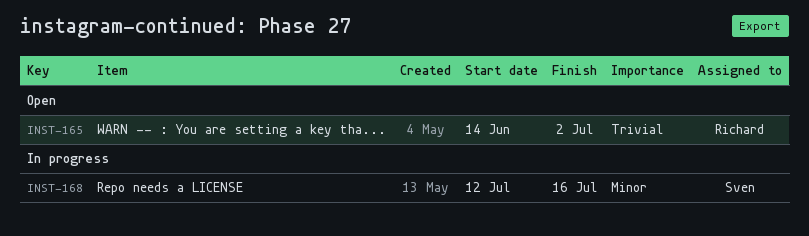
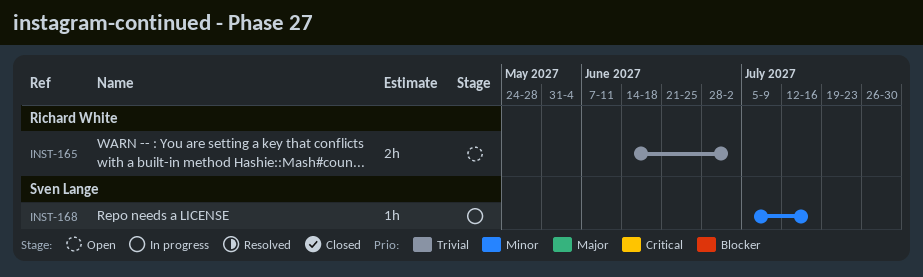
INST-168, start: Jul 12 -> Jul 5

